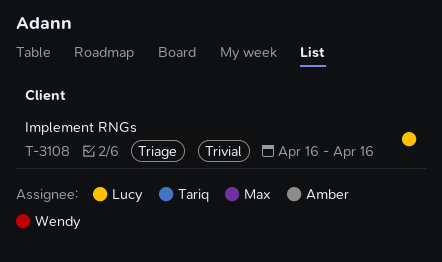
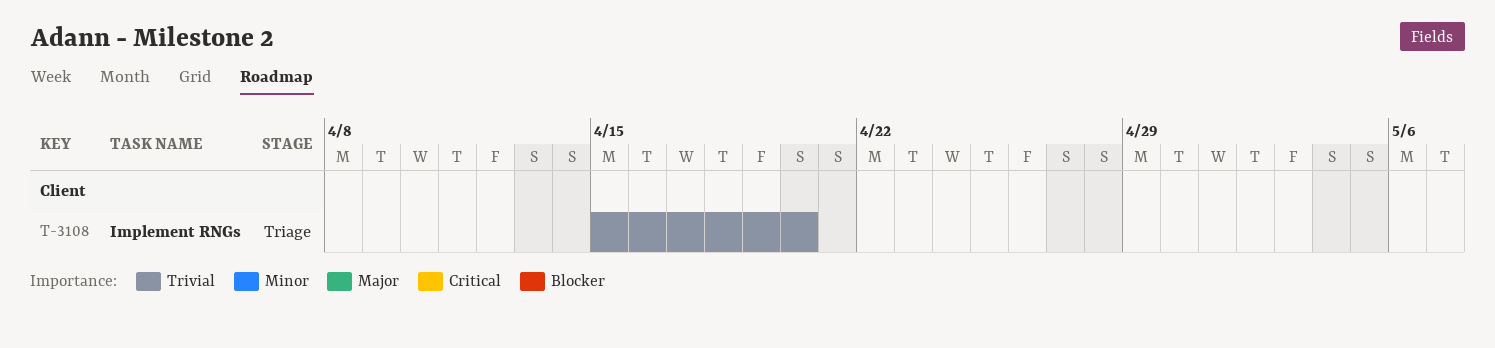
T-3108, start: Apr 16 -> Apr 15
T-3108, due: Apr 16 -> Apr 20

